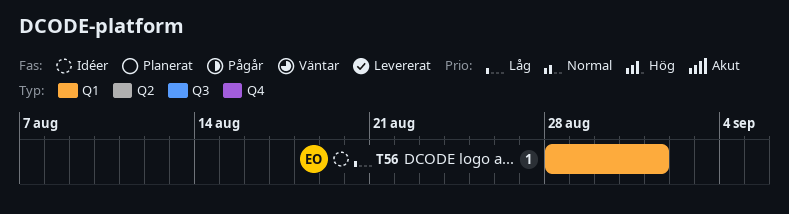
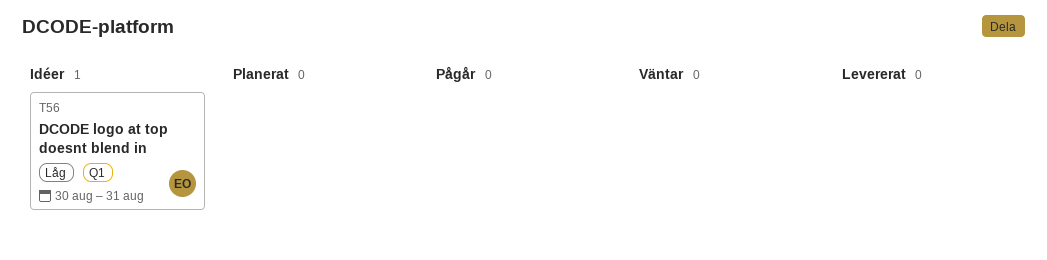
T56, start: Aug 28 -> Aug 30
T56, due: Sep 1 -> Aug 31

